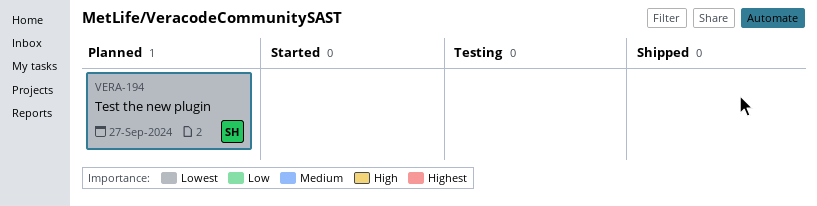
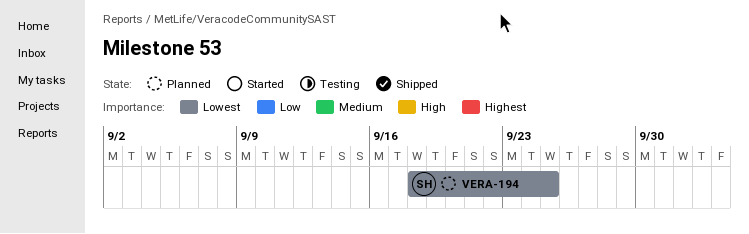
VERA-194, due: Sep 27 -> Sep 25

